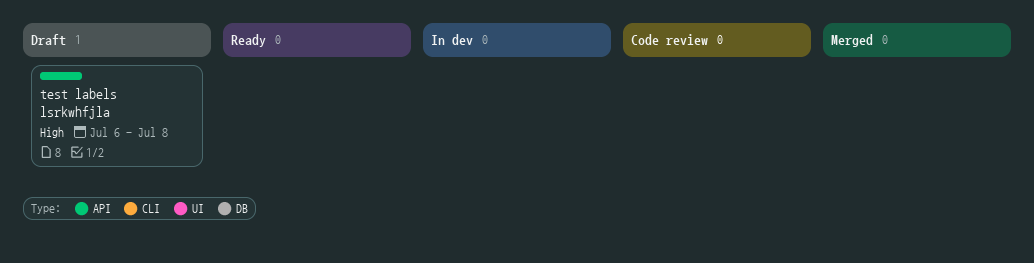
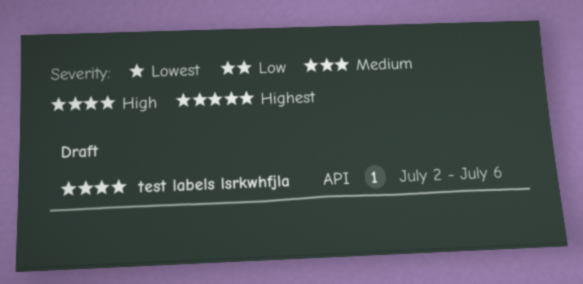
test labels lsrkwhfjla, start: Jul 6 -> Jul 2
test labels lsrkwhfjla, due: Jul 8 -> Jul 6

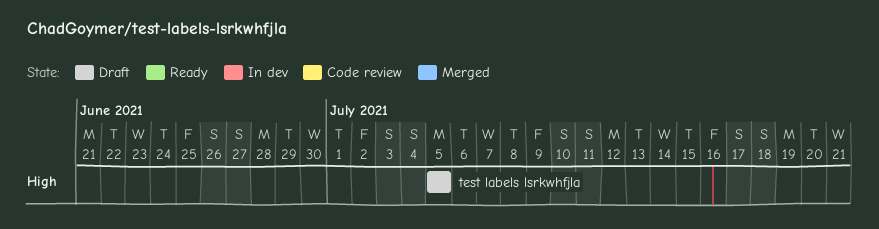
test labels lsrkwhfjla, start: Jul 2 -> Jul 5
test labels lsrkwhfjla, due: Jul 6 -> Jul 5

